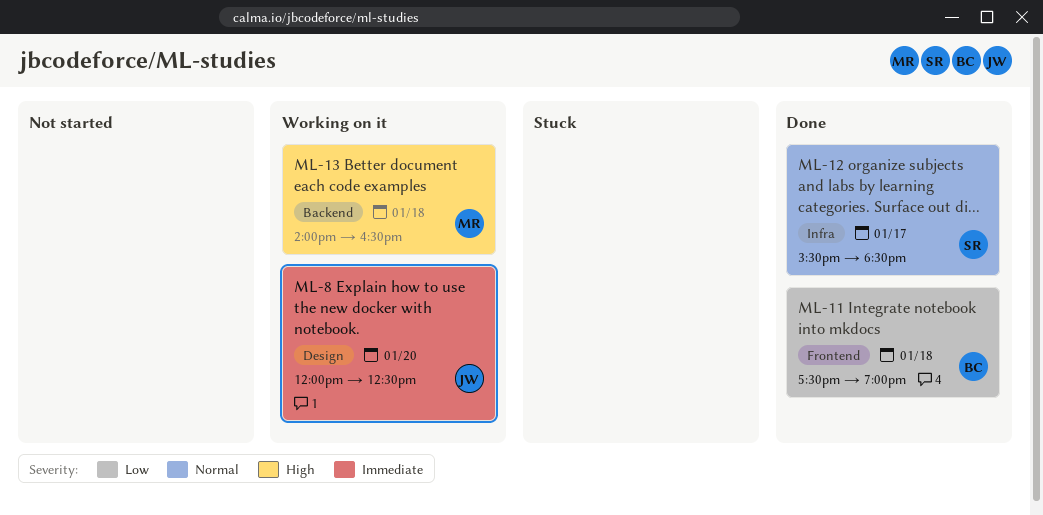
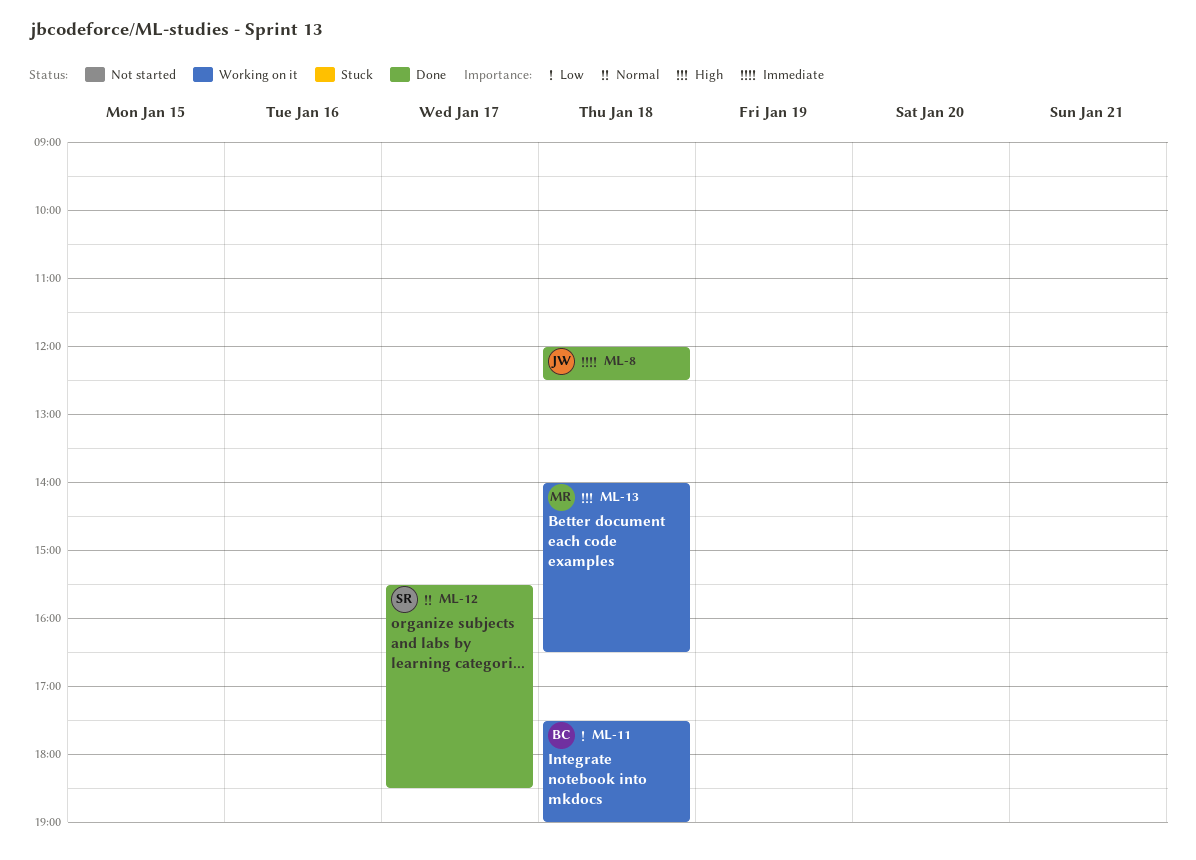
ML-8, status: Working on it -> Done
ML-8, day: Jan 20 -> Jan 18
ML-11, status: Done -> Working on it

